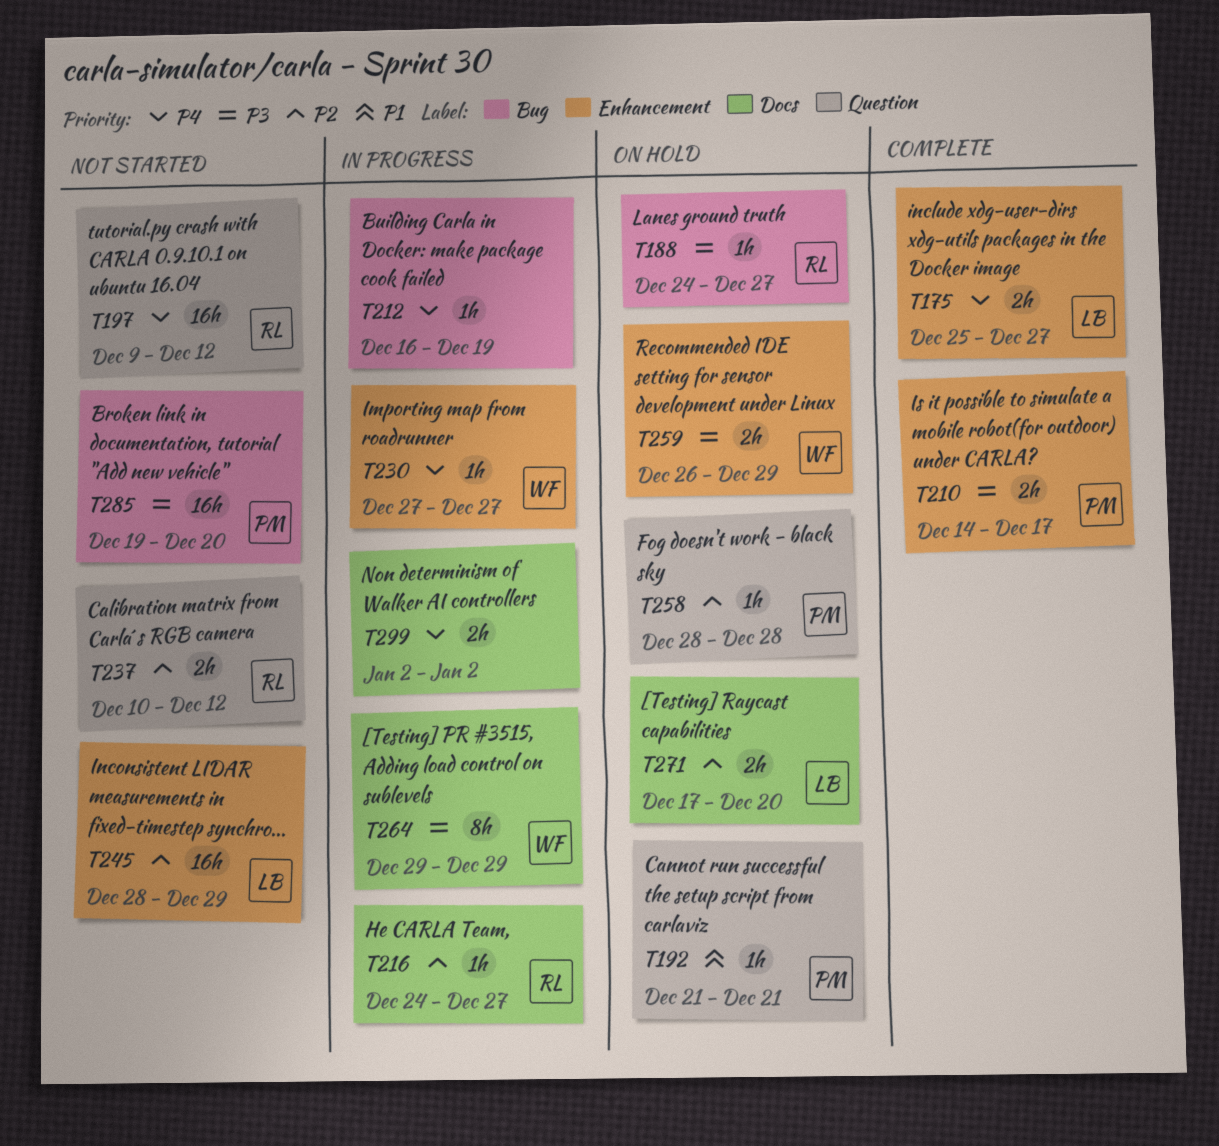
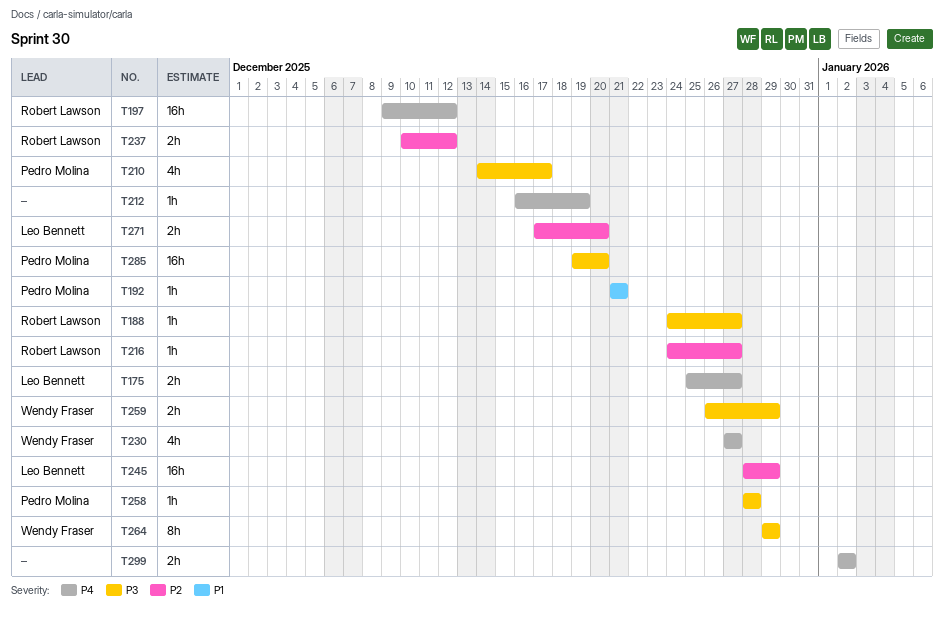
T210, estimate: 2h -> 4h
T230, estimate: 1h -> 4h
T258, priority: P2 -> P3

